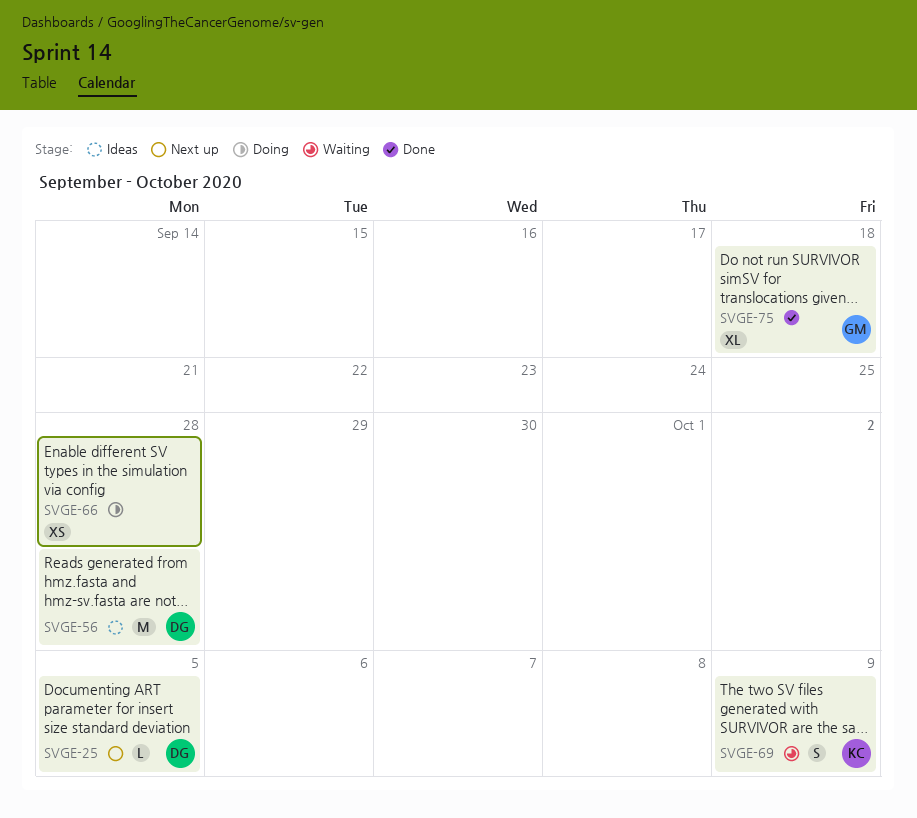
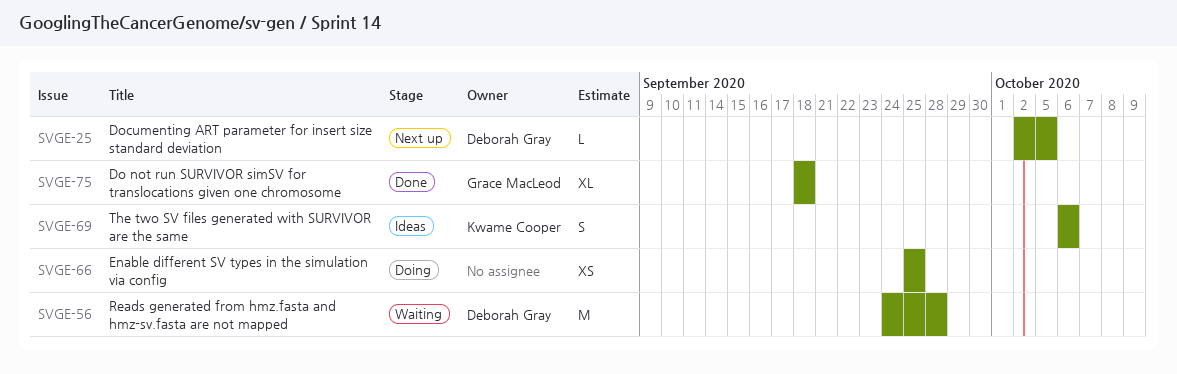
SVGE-56, status: Ideas -> Waiting
SVGE-66, due: Sep 28 -> Sep 25
SVGE-69, status: Waiting -> Ideas
SVGE-69, due: Oct 9 -> Oct 6

